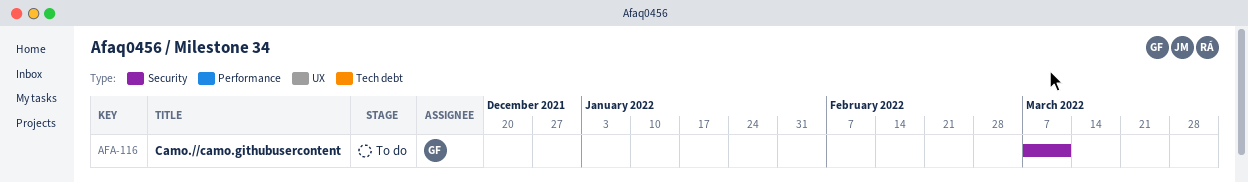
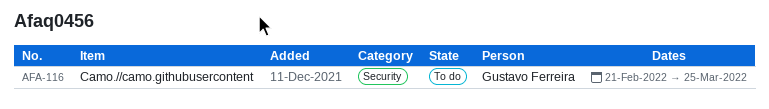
AFA-116, start: Mar 7 -> Feb 21
AFA-116, due: Mar 11 -> Mar 25

